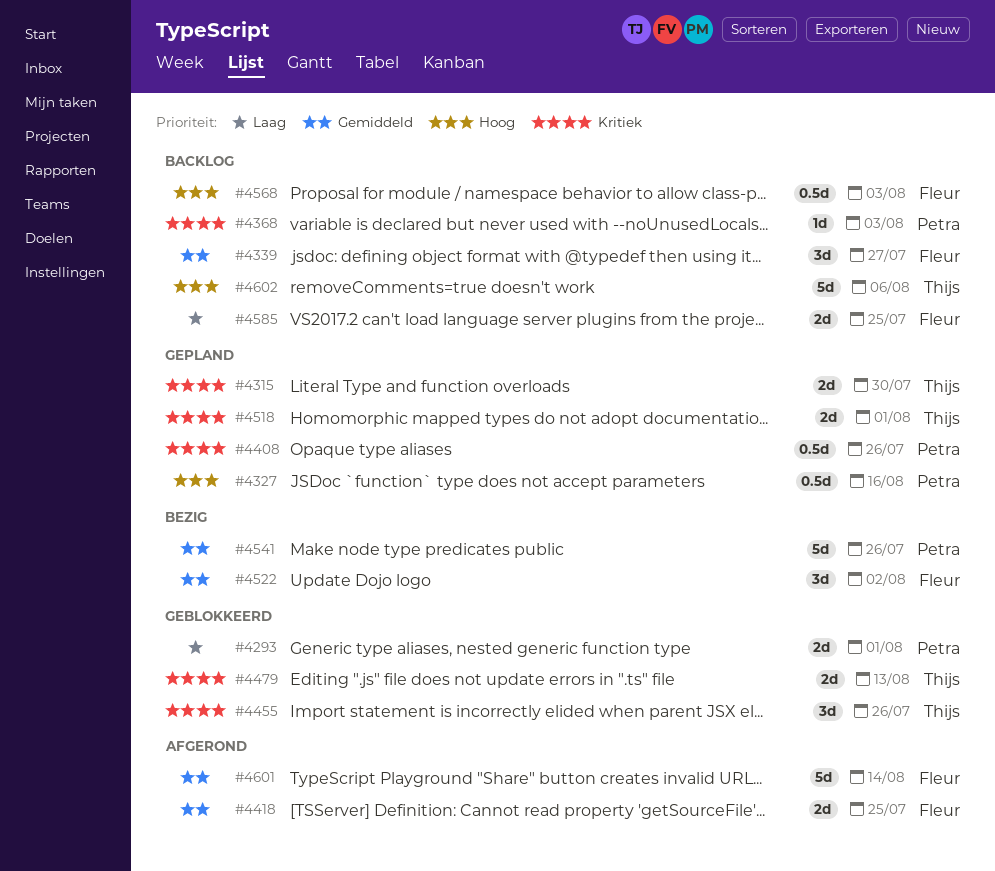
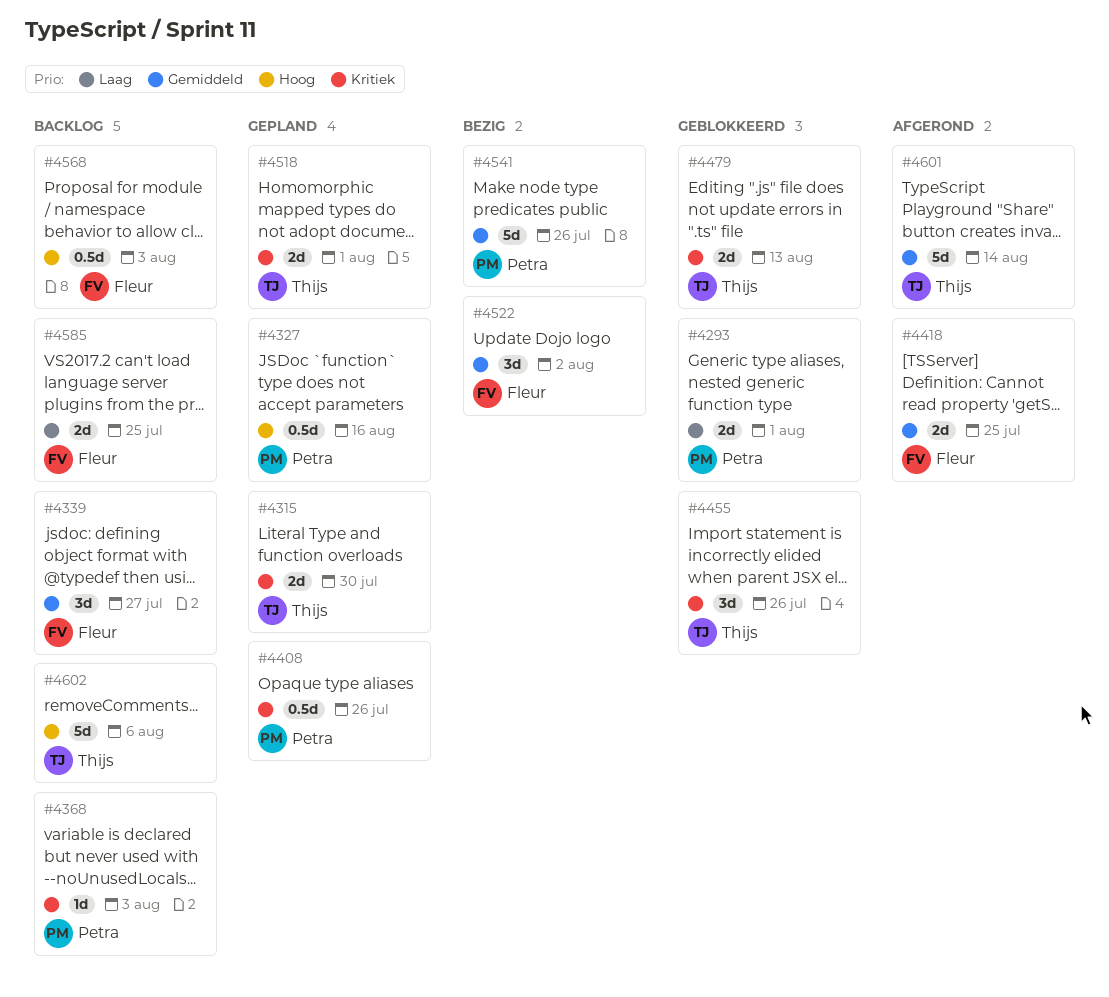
#4601, owner: Fleur -> Thijs

